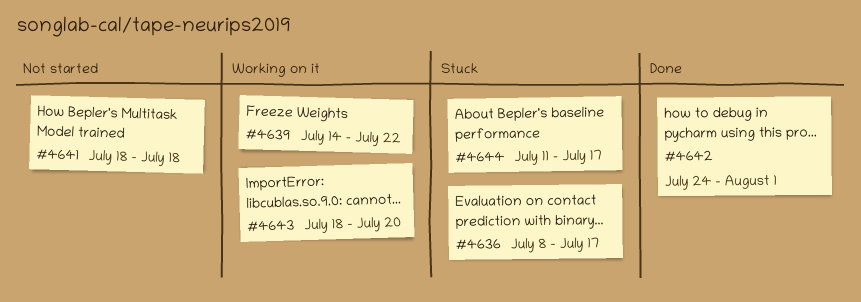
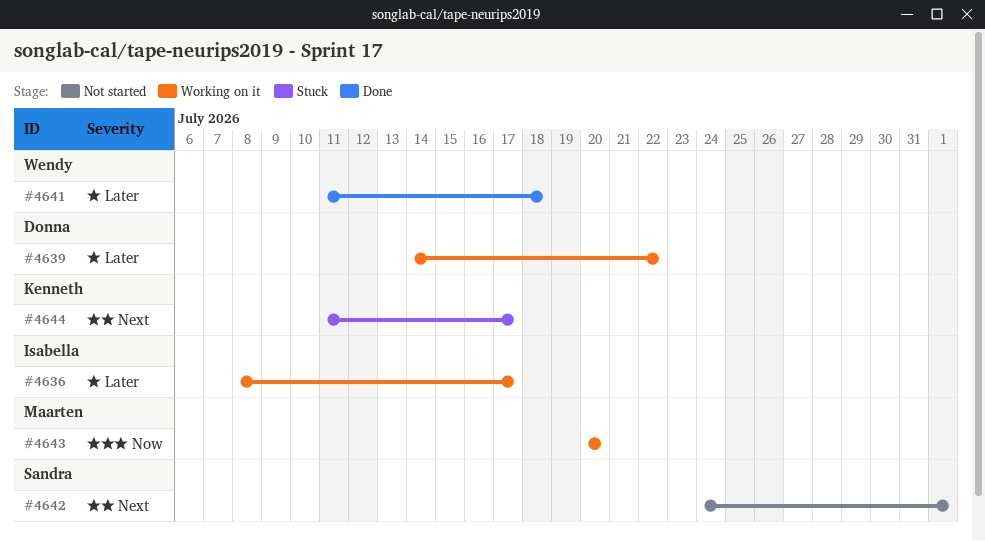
#4636, status: Stuck -> Working on it
#4641, status: Not started -> Done
#4641, start: Jul 18 -> Jul 11
#4642, status: Done -> Not started
#4643, start: Jul 18 -> Jul 20

